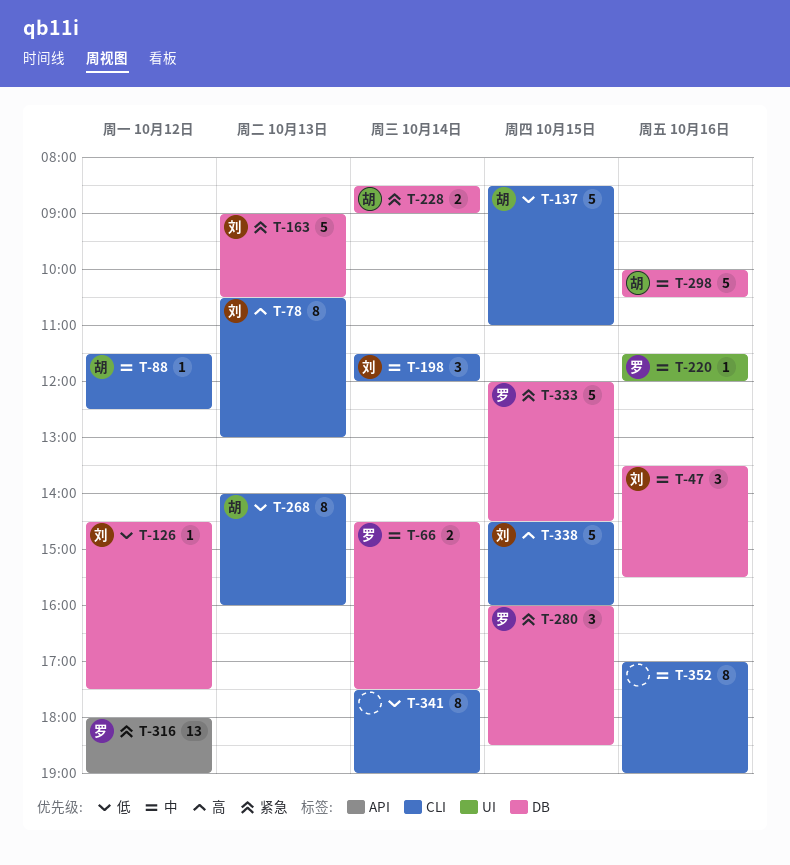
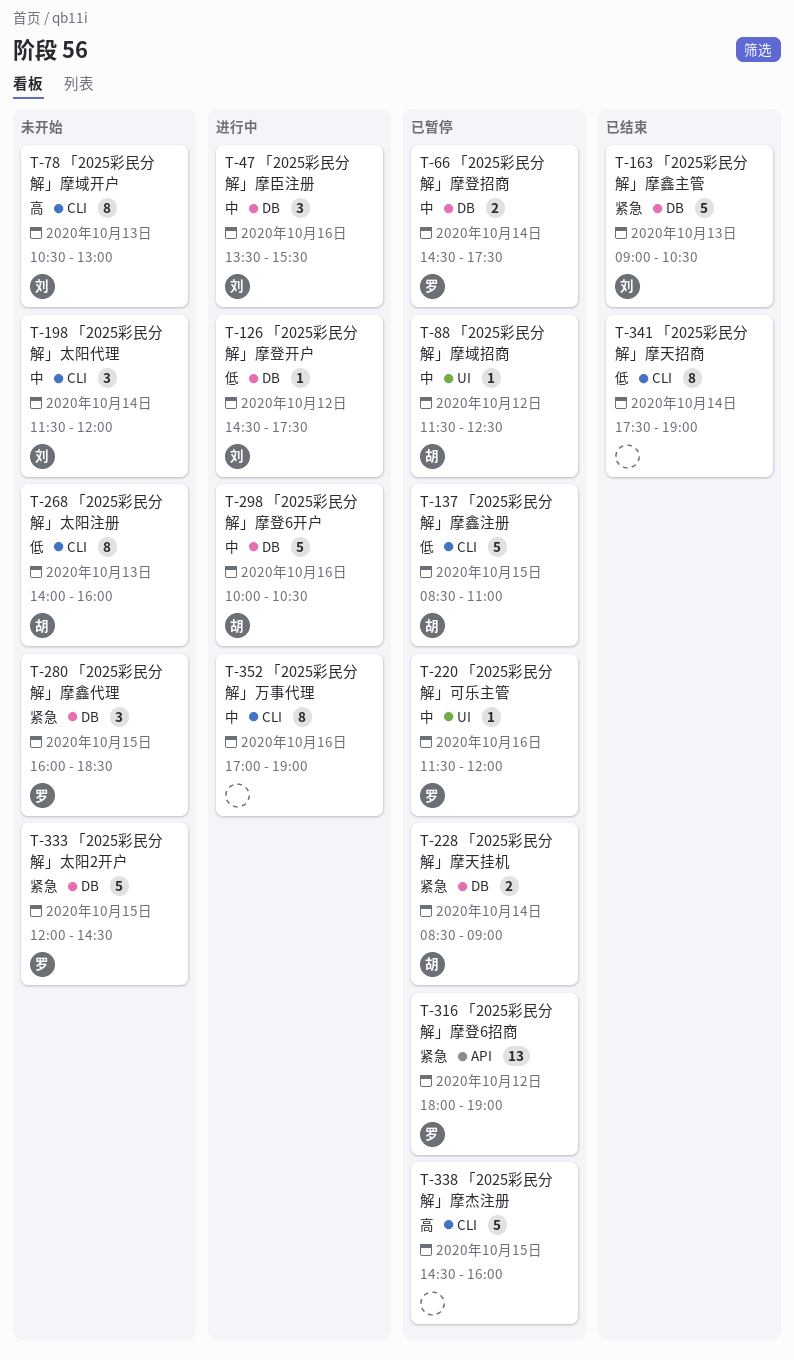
T-88, label: CLI -> UI
T-338, owner: 刘 -> none

